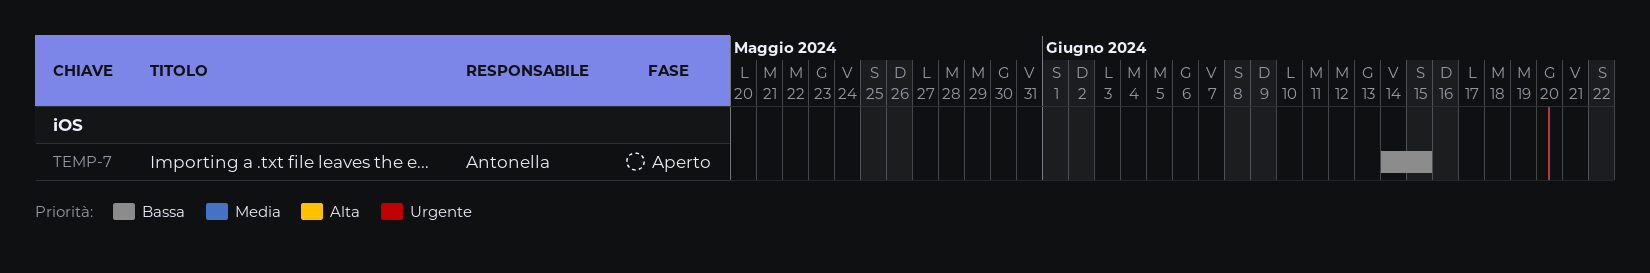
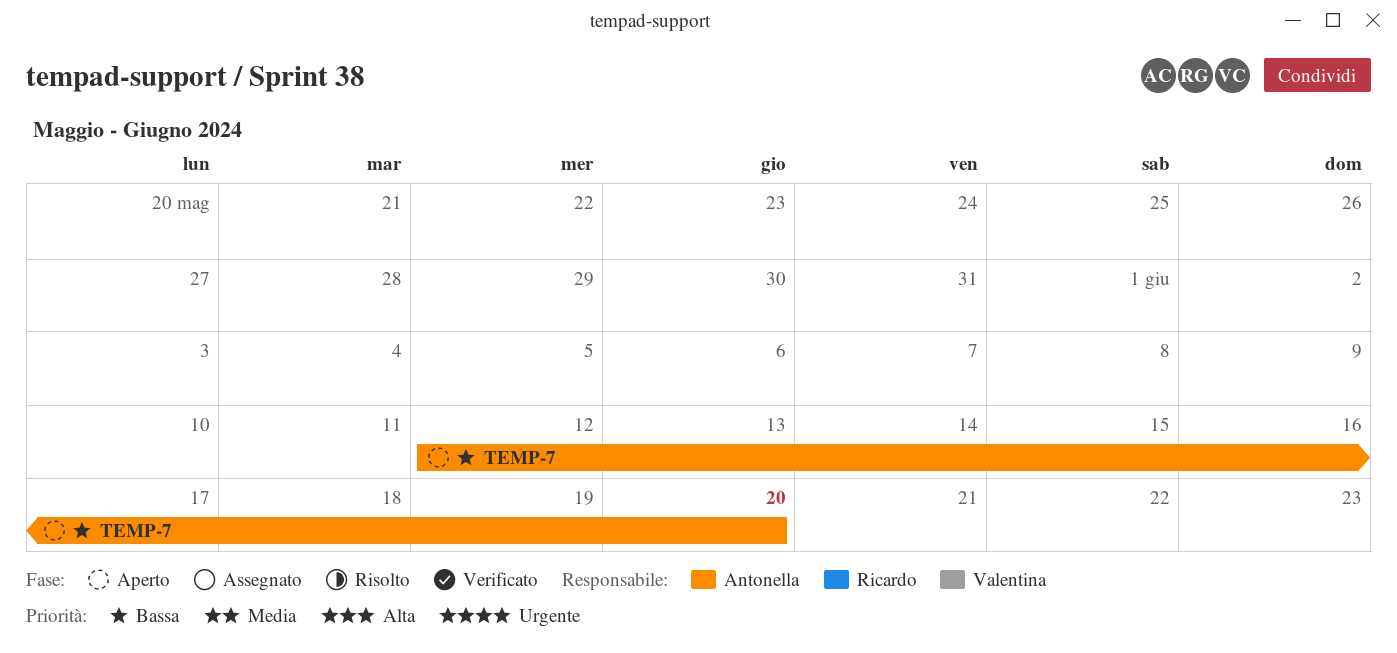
TEMP-7, start: Jun 14 -> Jun 12
TEMP-7, due: Jun 15 -> Jun 20

